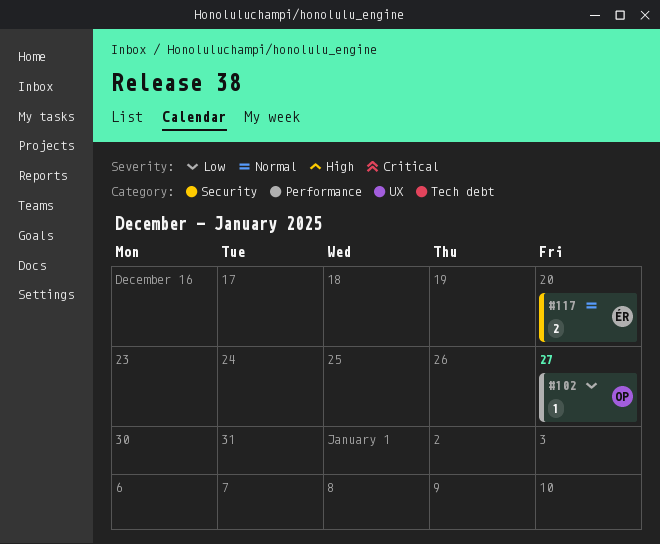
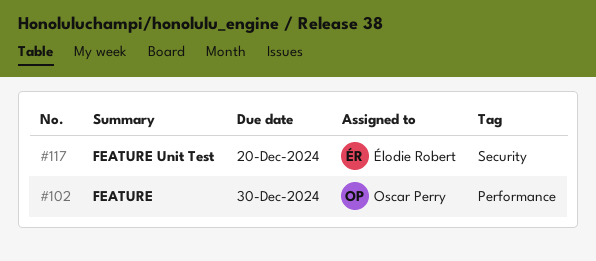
#102, due: Dec 27 -> Dec 30

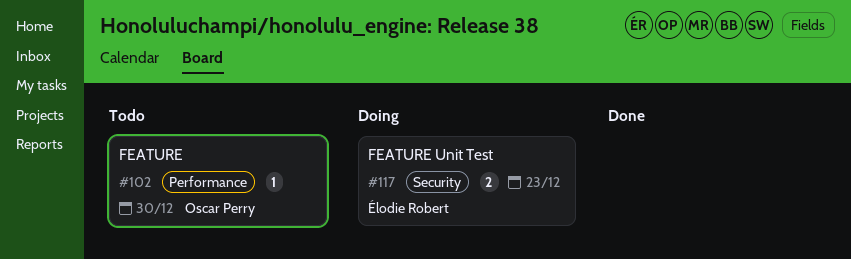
#117, due: Dec 20 -> Dec 23

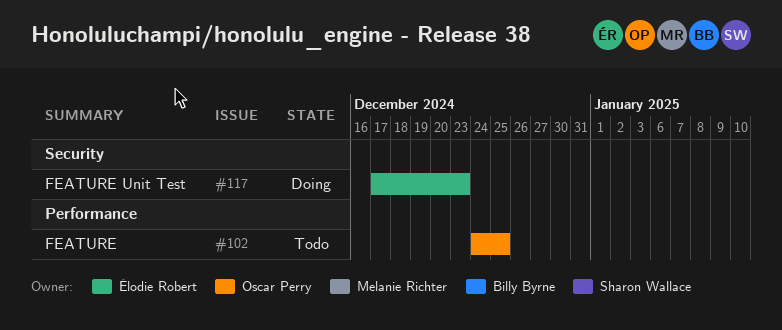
#102, due: Dec 30 -> Dec 25

